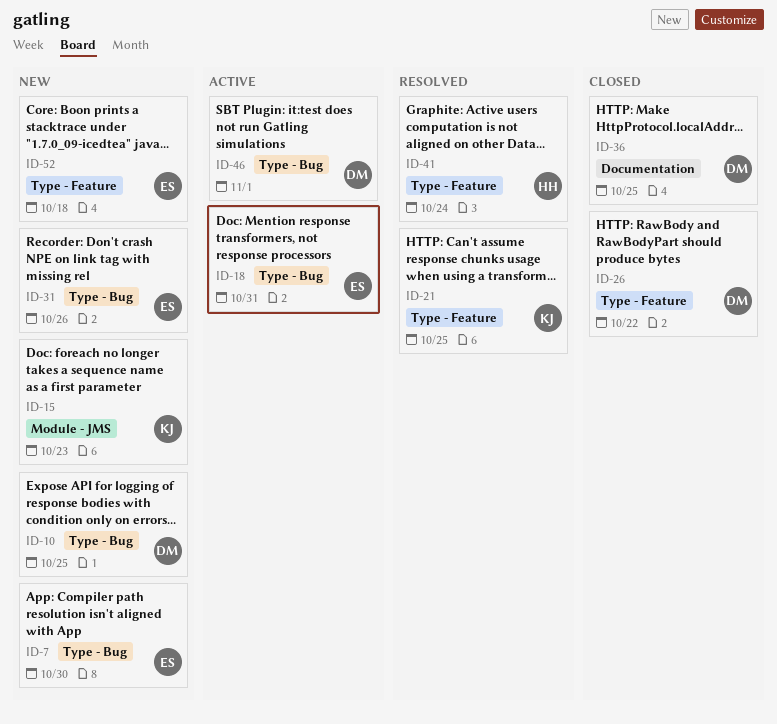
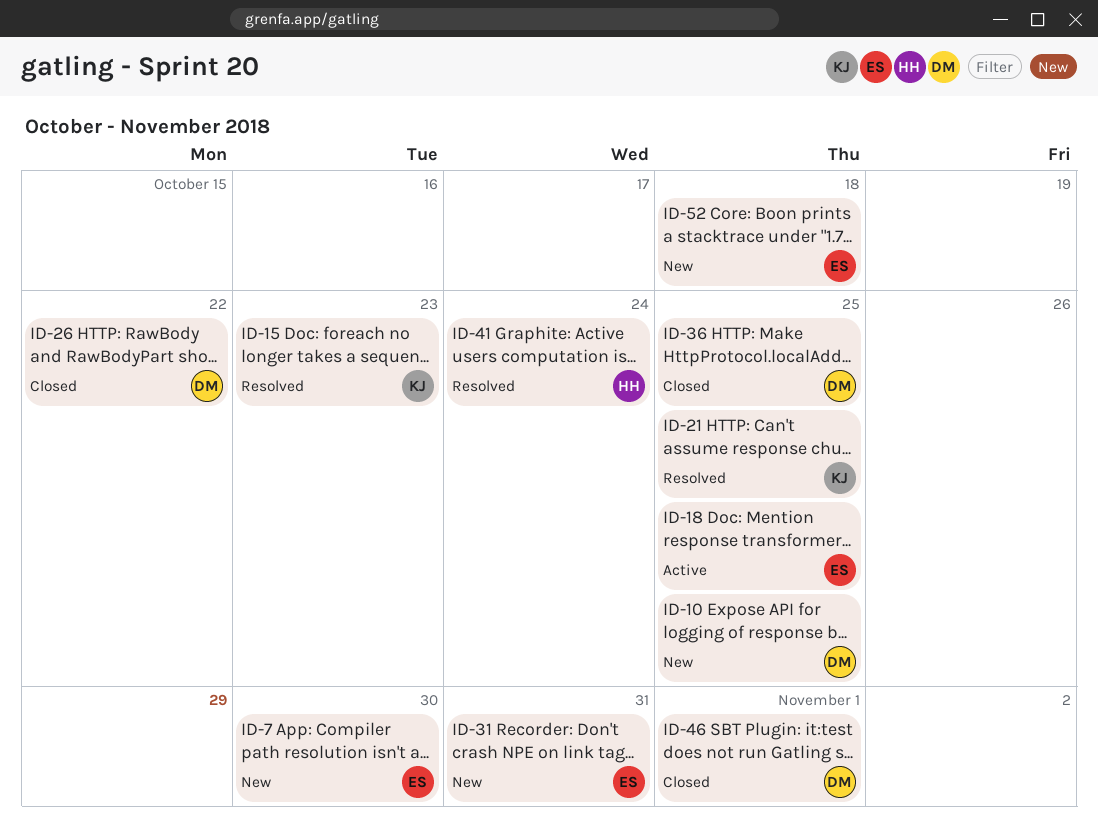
ID-15, status: New -> Resolved
ID-18, due: Oct 31 -> Oct 25
ID-31, due: Oct 26 -> Oct 31
ID-46, status: Active -> Closed

